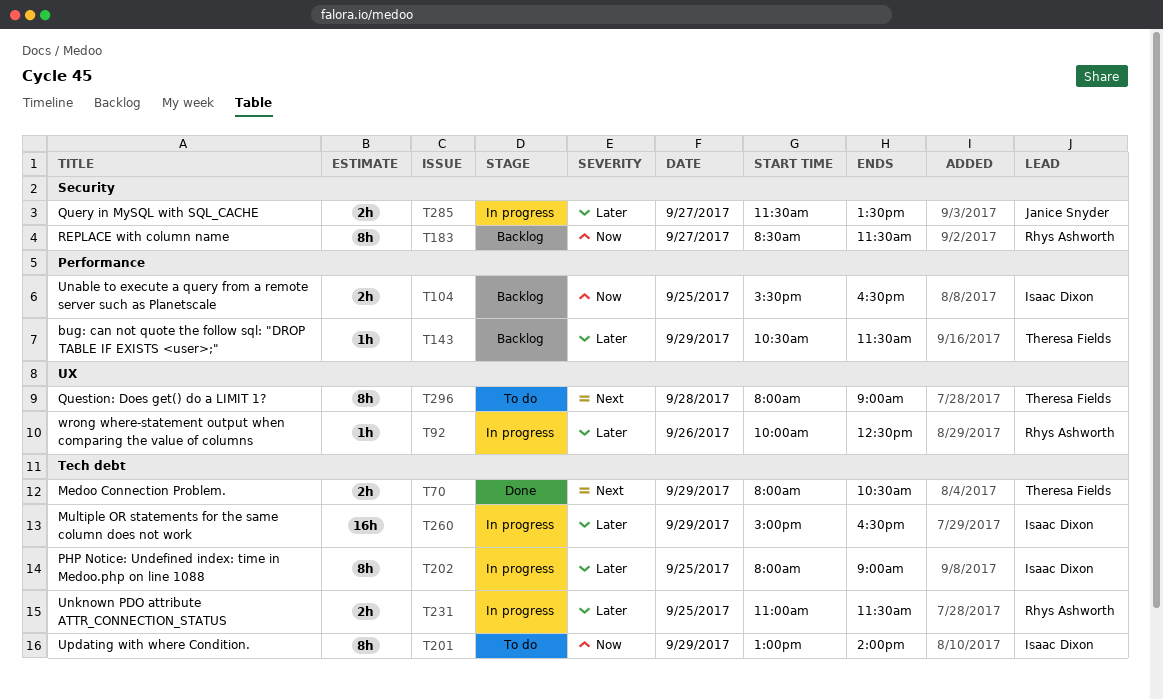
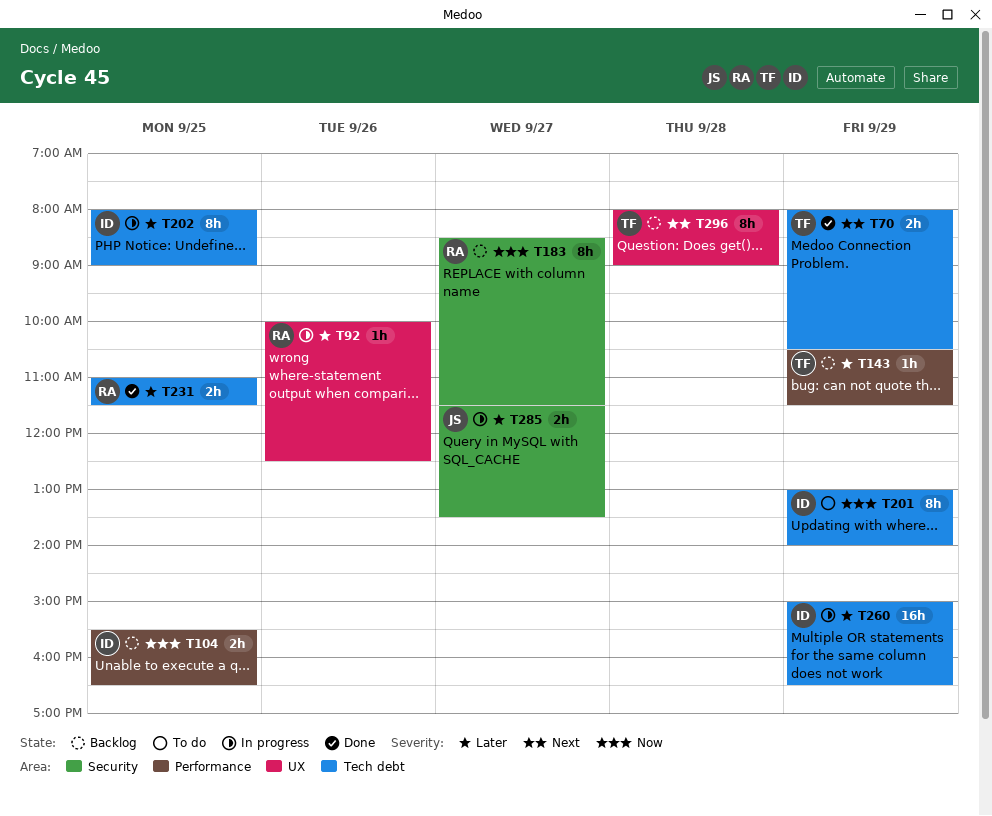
T231, status: In progress -> Done
T296, status: To do -> Backlog

